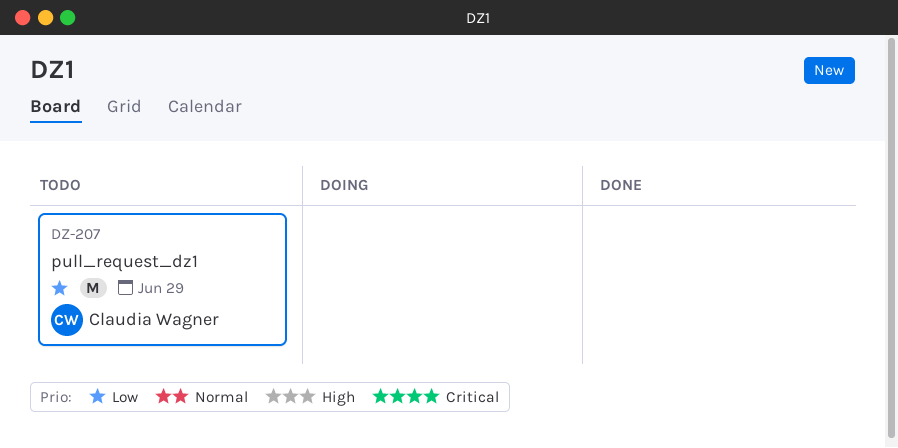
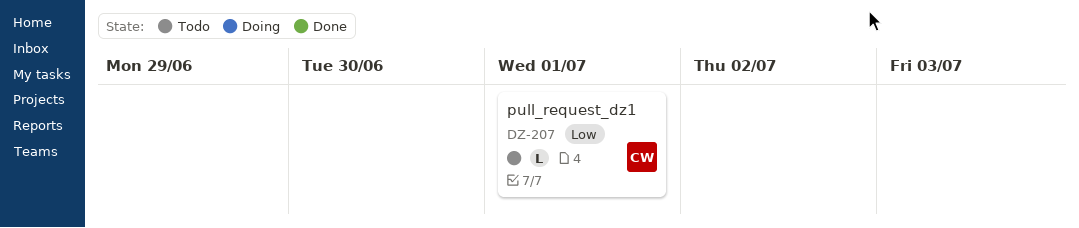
DZ-207, estimate: M -> L
DZ-207, due: Jun 29 -> Jul 1

